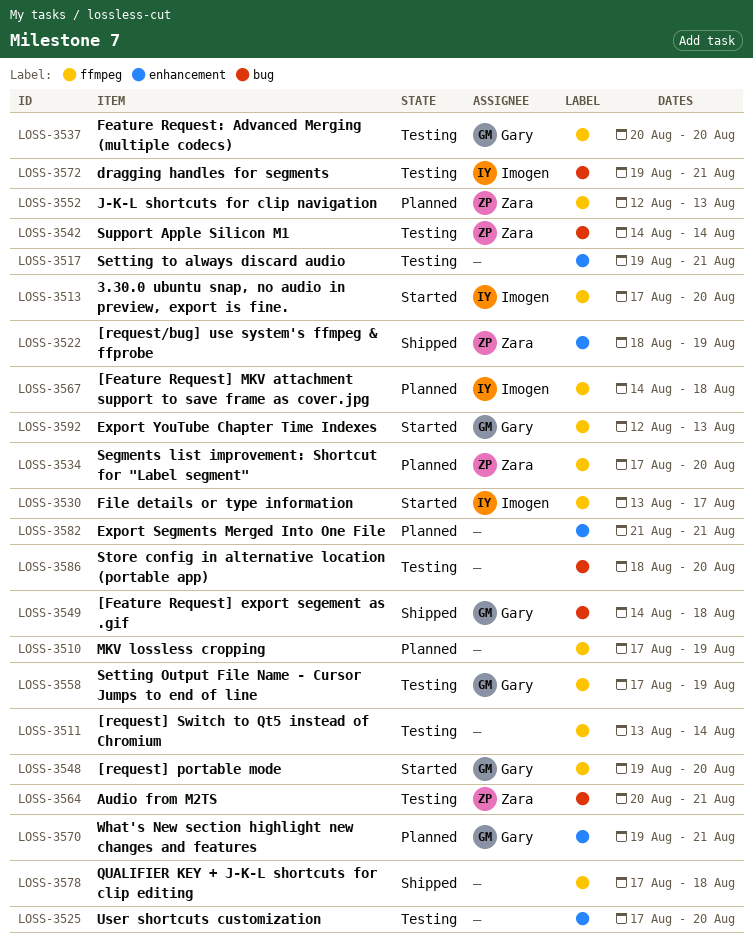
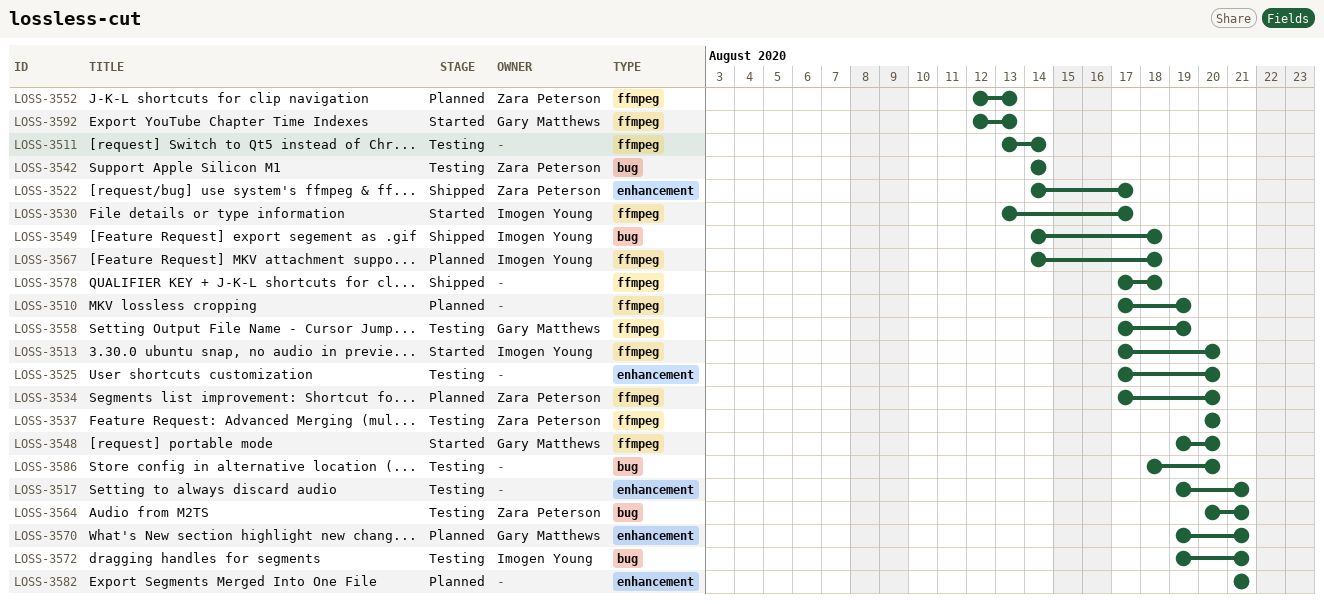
LOSS-3522, start: Aug 18 -> Aug 14
LOSS-3522, due: Aug 19 -> Aug 17
LOSS-3537, owner: Gary Matthews -> Zara Peterson
LOSS-3549, owner: Gary Matthews -> Imogen Young

